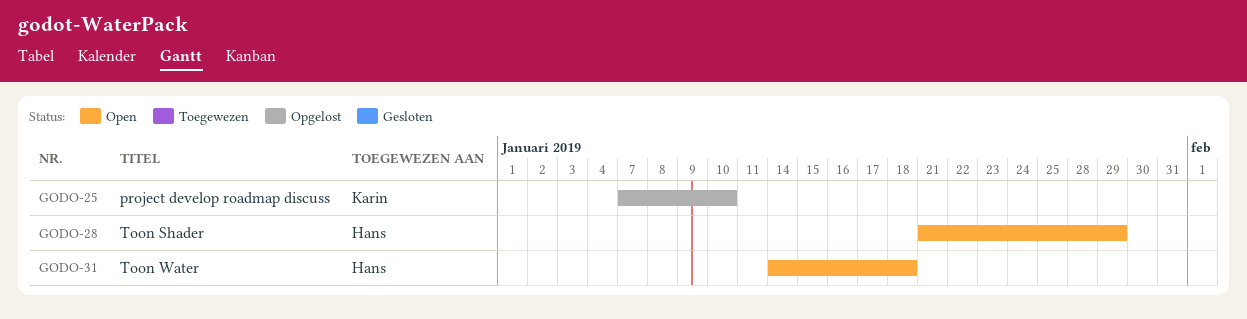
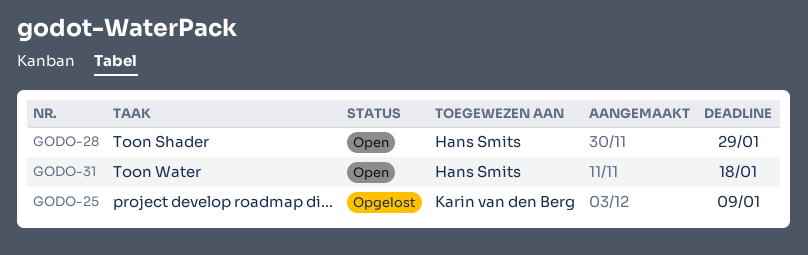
GODO-25, due: Jan 10 -> Jan 9

